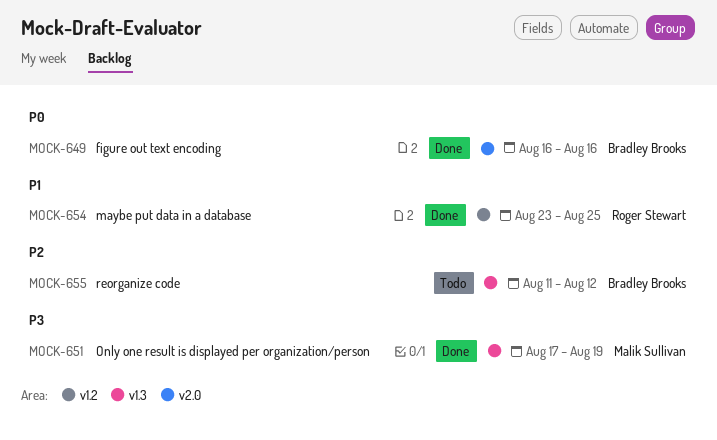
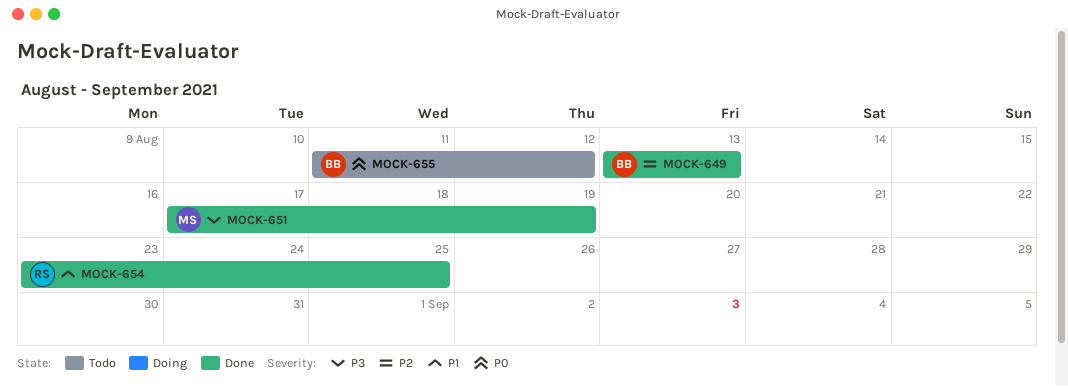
MOCK-649, priority: P0 -> P2
MOCK-649, start: Aug 16 -> Aug 13
MOCK-649, due: Aug 16 -> Aug 13
MOCK-655, priority: P2 -> P0

